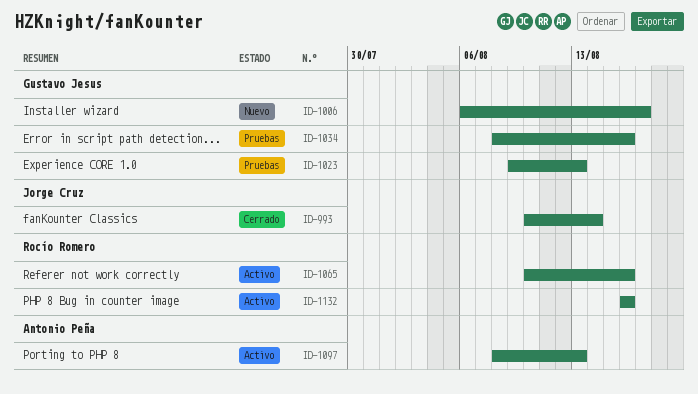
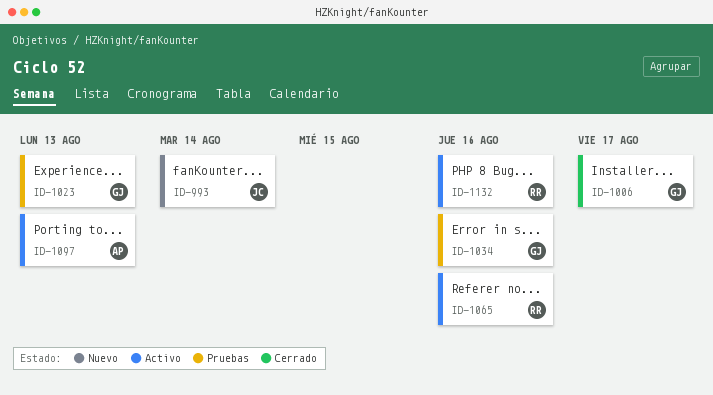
ID-993, status: Cerrado -> Nuevo
ID-1006, status: Nuevo -> Cerrado

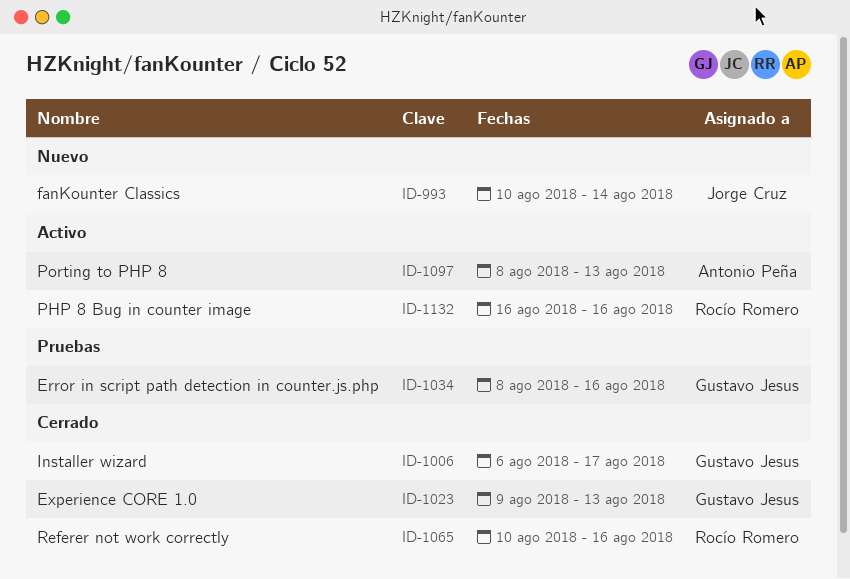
ID-1023, status: Pruebas -> Cerrado
ID-1065, status: Activo -> Cerrado

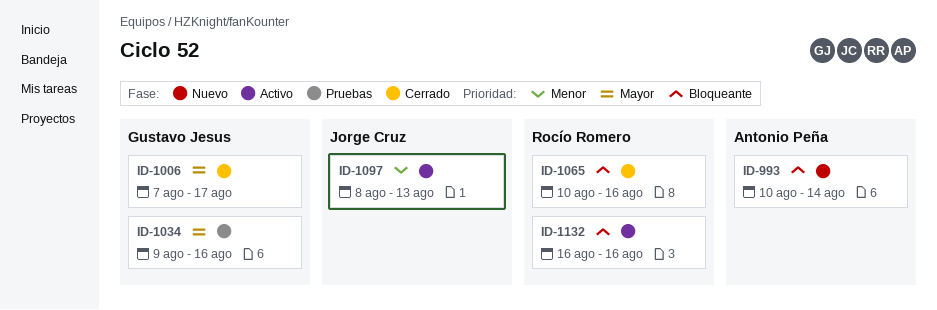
ID-993, owner: Jorge Cruz -> Antonio Peña
ID-1006, start: Aug 6 -> Aug 7
ID-1023: present -> none
ID-1034, start: Aug 8 -> Aug 9
ID-1097, owner: Antonio Peña -> Jorge Cruz

